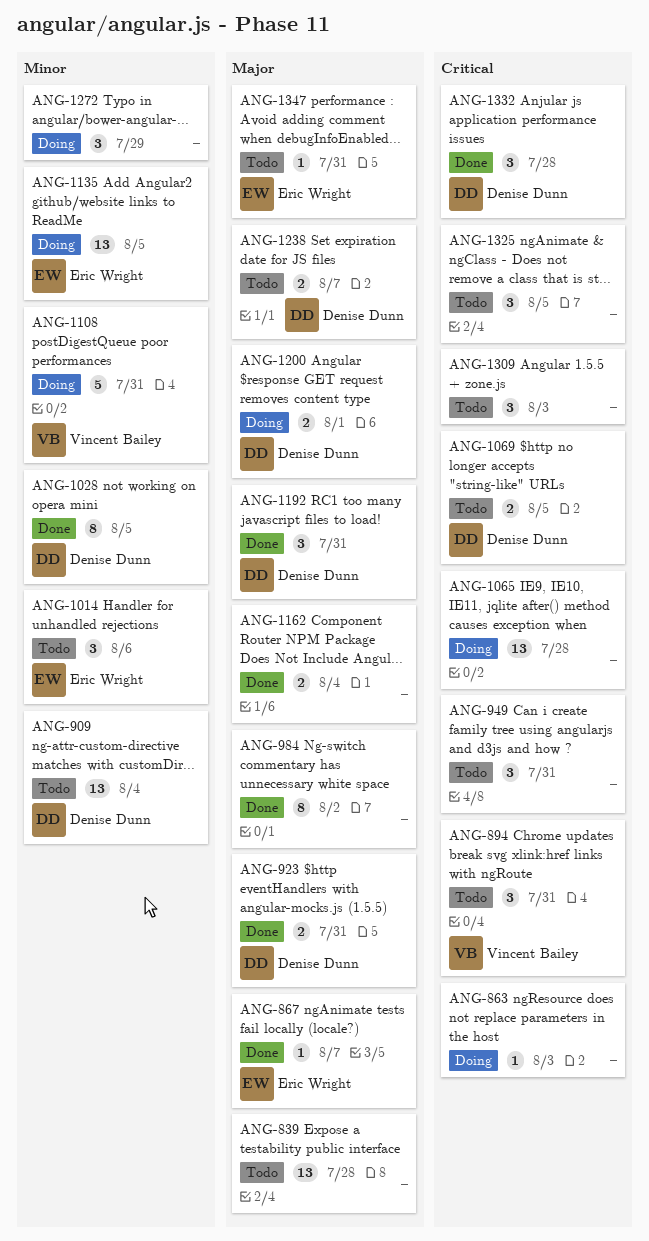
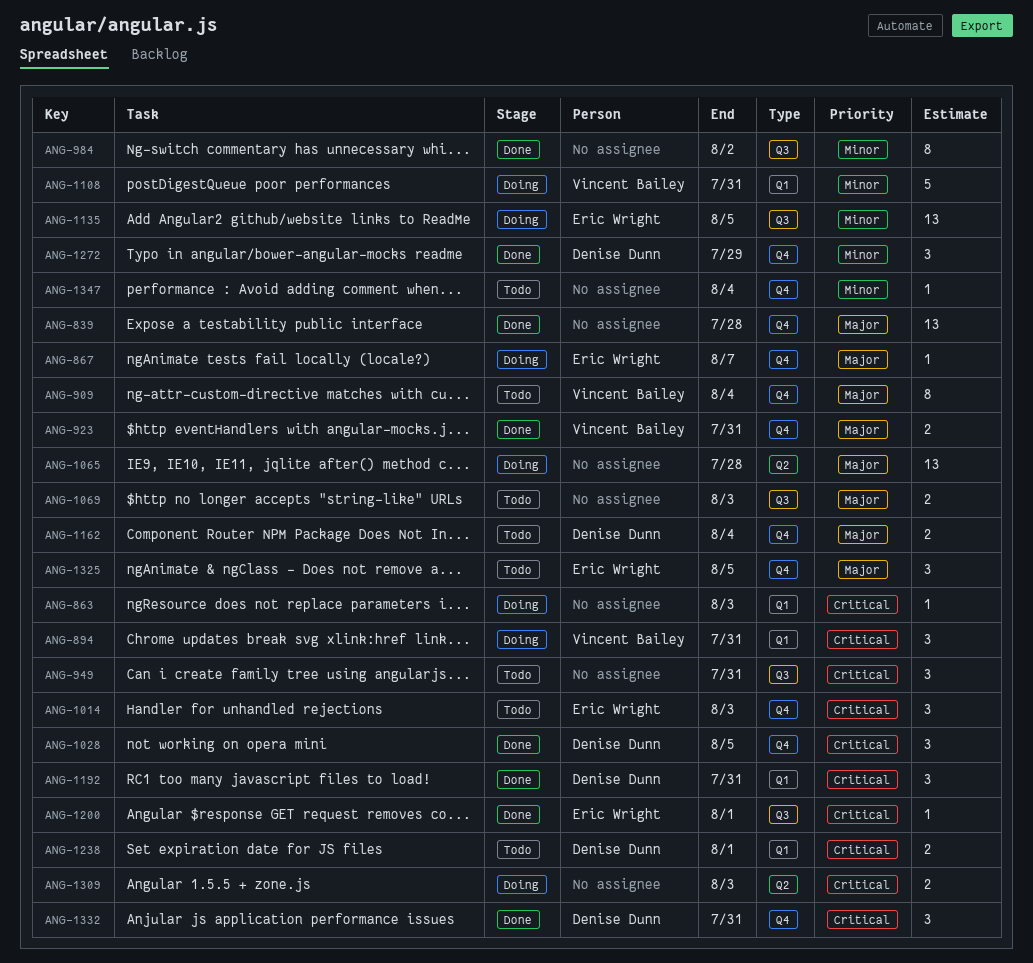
ANG-839, status: Todo -> Done
ANG-867, status: Done -> Doing
ANG-894, status: Todo -> Doing
ANG-909, owner: Denise Dunn -> Vincent Bailey
ANG-909, priority: Minor -> Major
ANG-909, estimate: 13 -> 8
ANG-923, owner: Denise Dunn -> Vincent Bailey
ANG-984, priority: Major -> Minor
ANG-1014, priority: Minor -> Critical
ANG-1014, due: Aug 6 -> Aug 3
ANG-1028, priority: Minor -> Critical
ANG-1028, estimate: 8 -> 3
ANG-1065, priority: Critical -> Major
ANG-1069, owner: Denise Dunn -> none
ANG-1069, priority: Critical -> Major
ANG-1069, due: Aug 5 -> Aug 3
ANG-1162, status: Done -> Todo
ANG-1162, owner: none -> Denise Dunn
ANG-1192, priority: Major -> Critical
ANG-1200, status: Doing -> Done
ANG-1200, owner: Denise Dunn -> Eric Wright
ANG-1200, priority: Major -> Critical
ANG-1200, estimate: 2 -> 1
ANG-1238, priority: Major -> Critical
ANG-1238, due: Aug 7 -> Aug 1
ANG-1272, status: Doing -> Done
ANG-1272, owner: none -> Denise Dunn
ANG-1309, status: Todo -> Doing
ANG-1309, estimate: 3 -> 2
ANG-1325, owner: none -> Eric Wright
ANG-1325, priority: Critical -> Major
ANG-1332, due: Jul 28 -> Jul 31
ANG-1347, owner: Eric Wright -> none
ANG-1347, priority: Major -> Minor
ANG-1347, due: Jul 31 -> Aug 4

